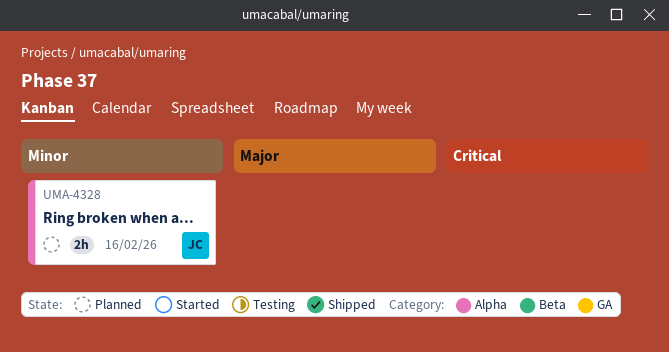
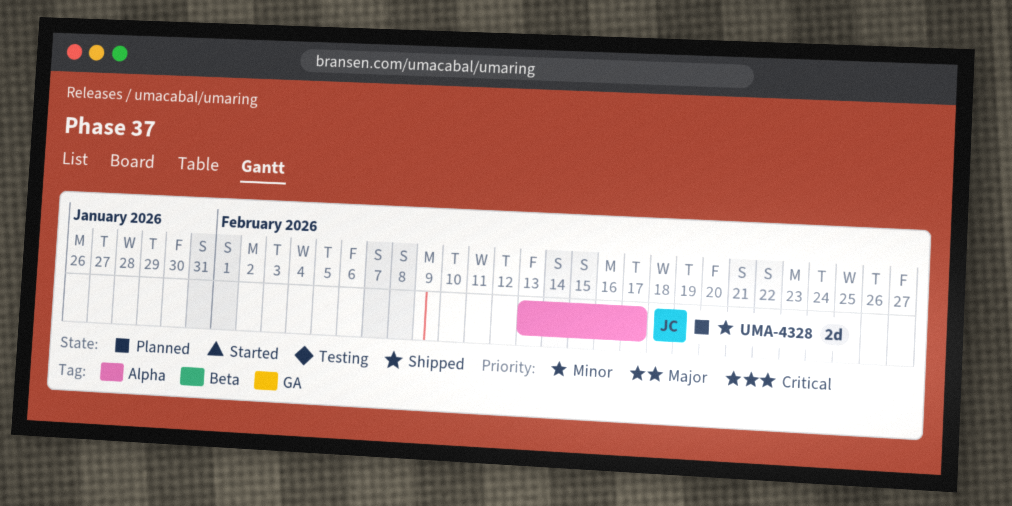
UMA-4328, estimate: 2h -> 2d
UMA-4328, due: Feb 16 -> Feb 17

